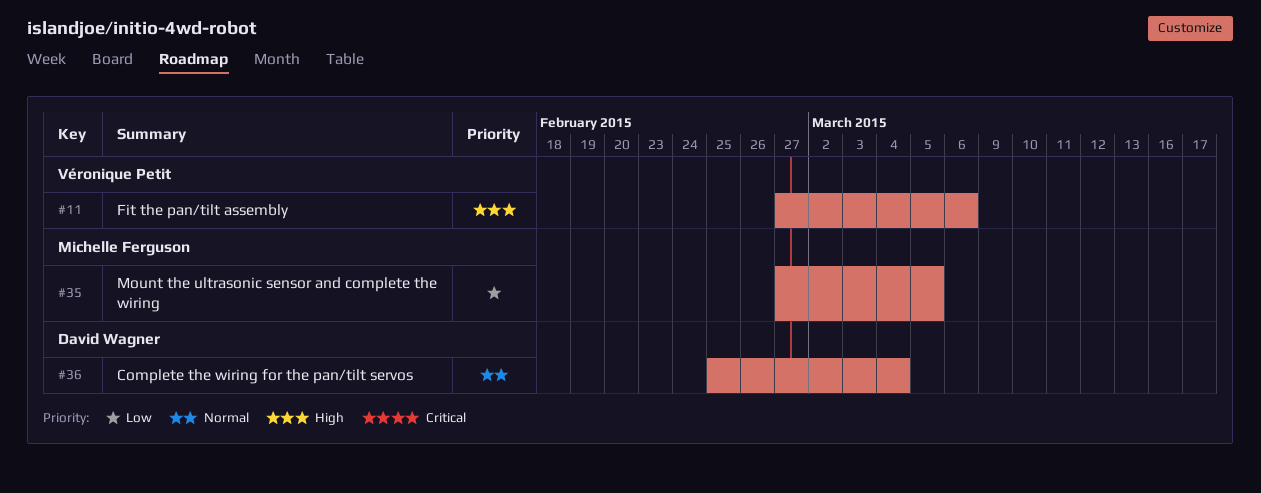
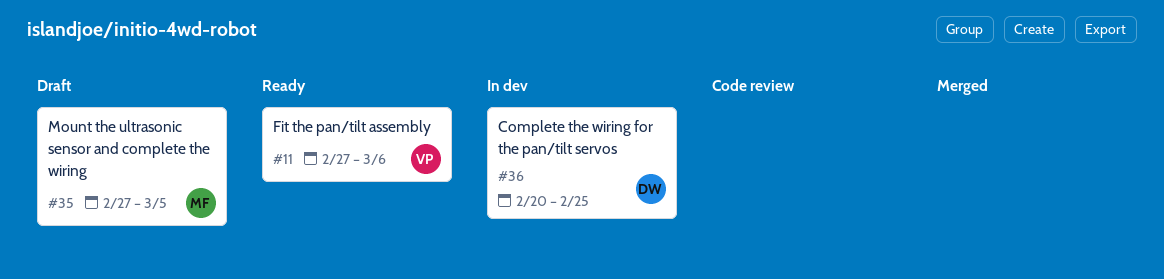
#36, start: Feb 25 -> Feb 20
#36, due: Mar 4 -> Feb 25

